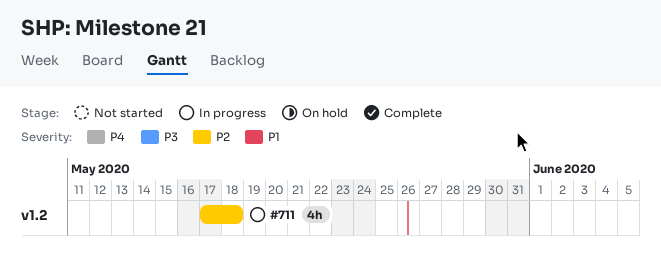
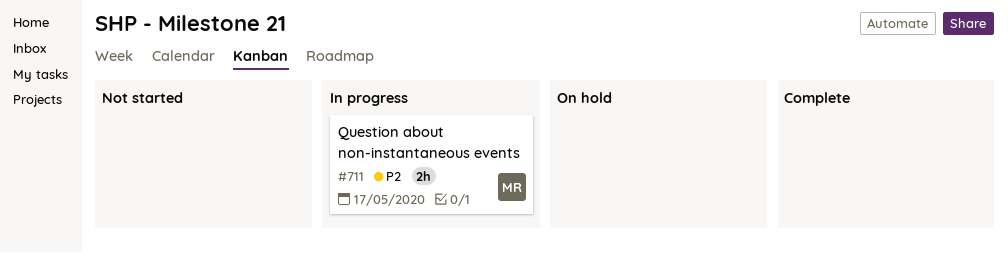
#711, estimate: 4h -> 2h
#711, due: May 18 -> May 17

